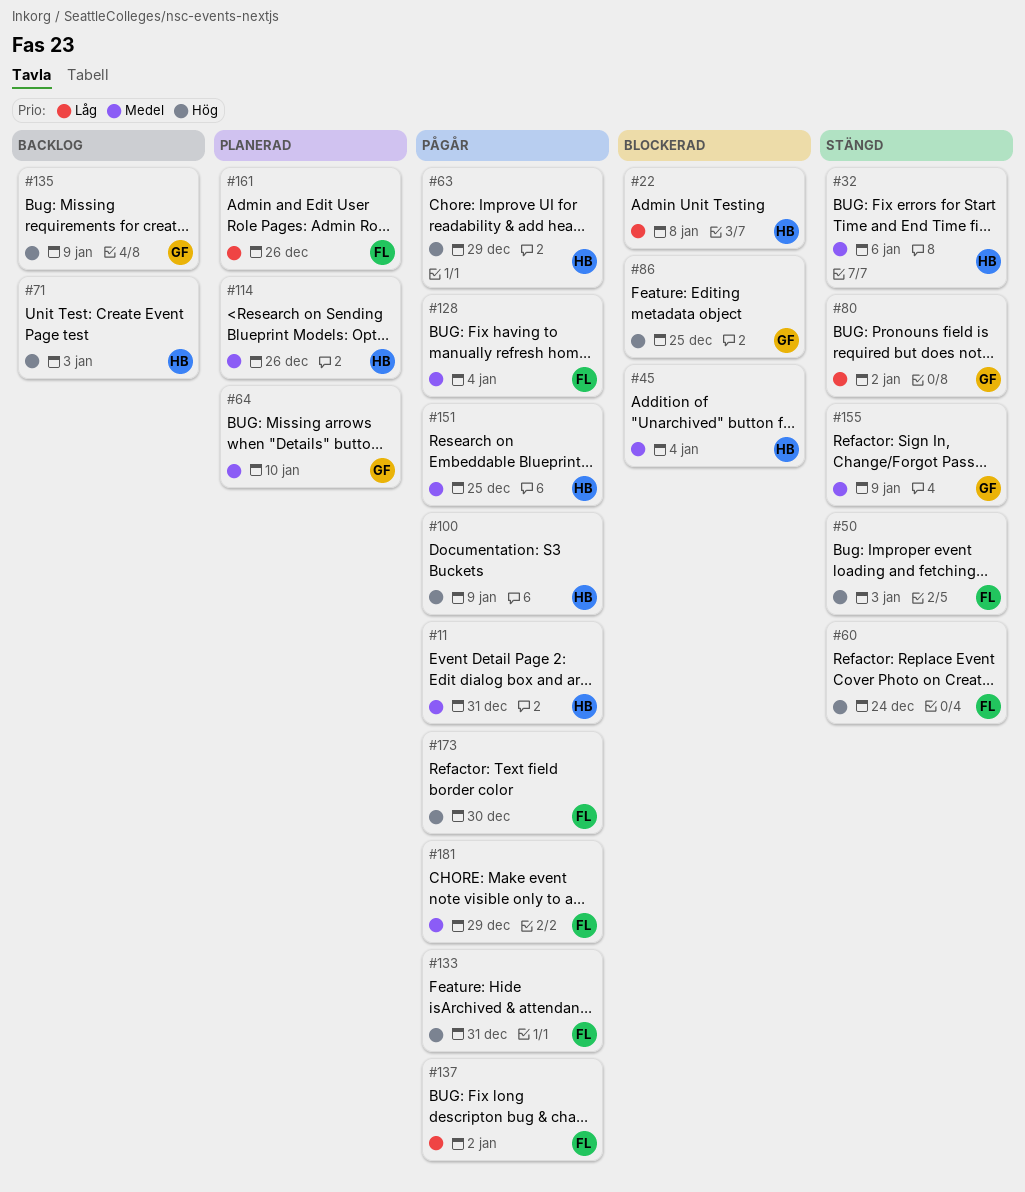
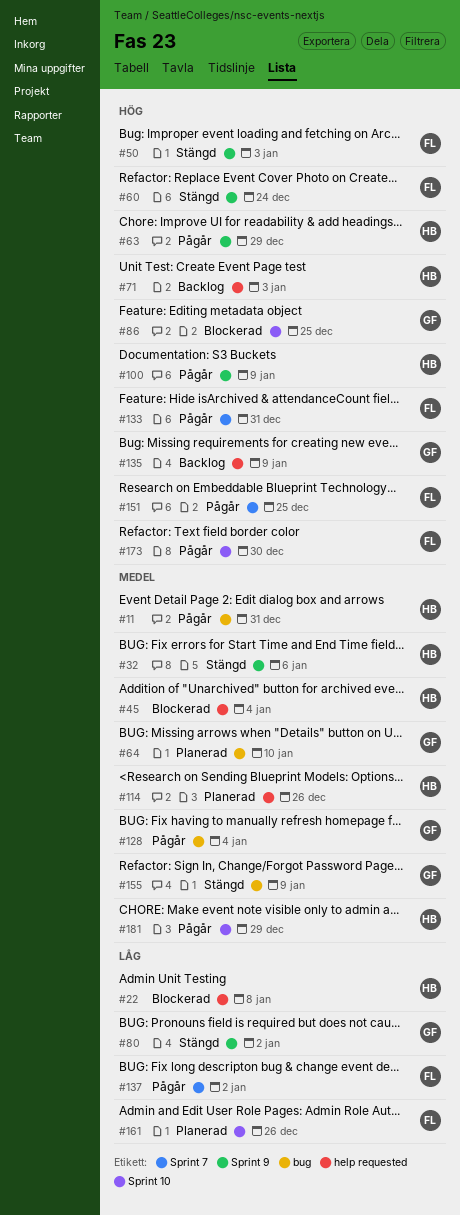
#128, owner: FL -> GF
#151, owner: HB -> FL
#151, priority: Medel -> Hög
#181, owner: FL -> HB

